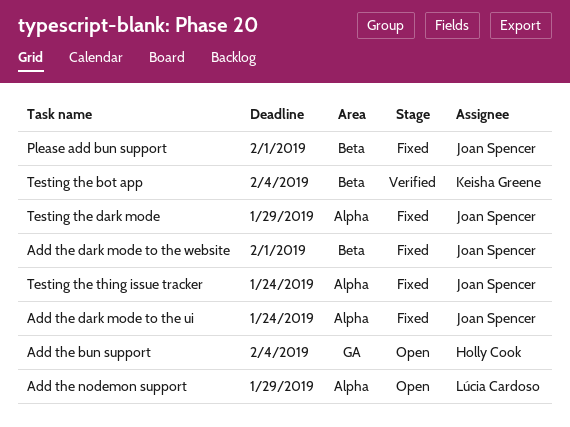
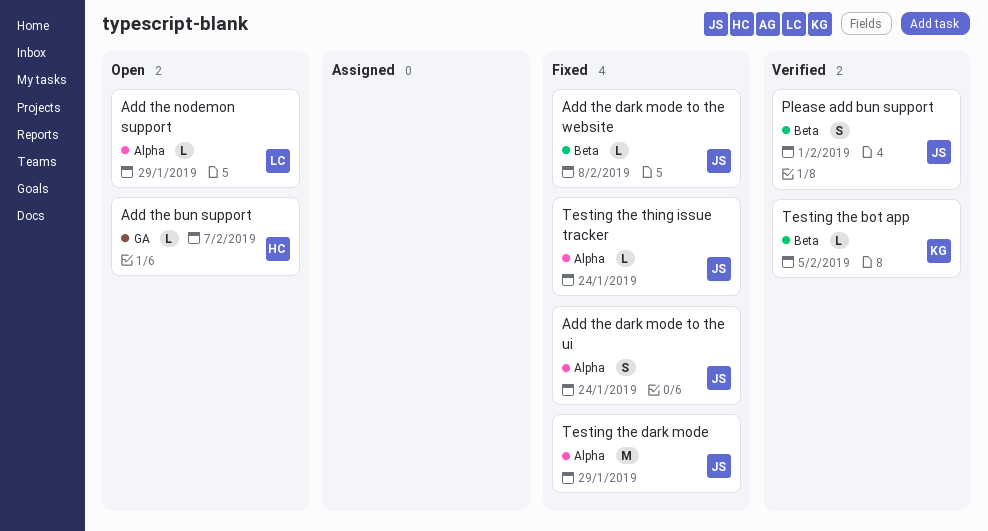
Add the bun support, due: Feb 4 -> Feb 7
Add the dark mode to the website, due: Feb 1 -> Feb 8
Please add bun support, status: Fixed -> Verified
Testing the bot app, due: Feb 4 -> Feb 5

